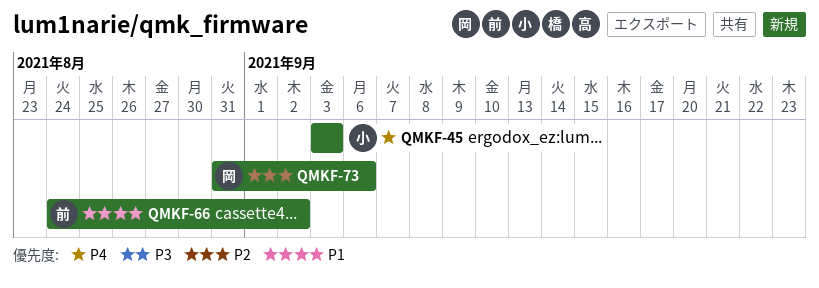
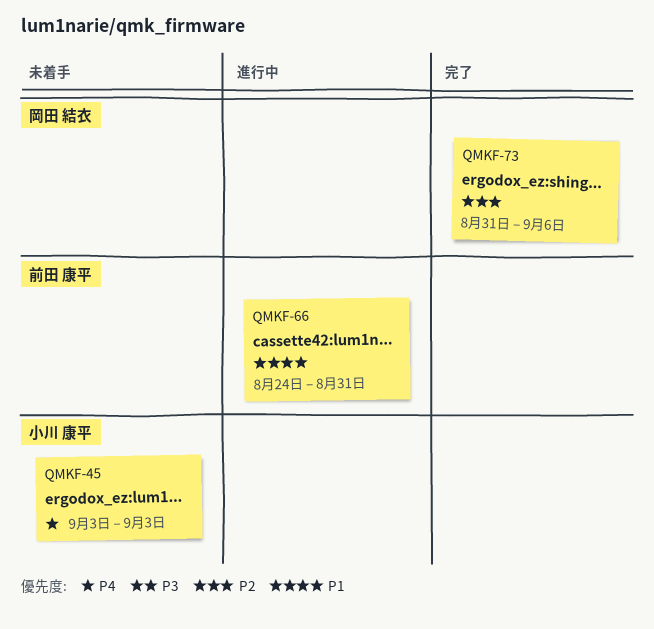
QMKF-66, due: Sep 2 -> Aug 31

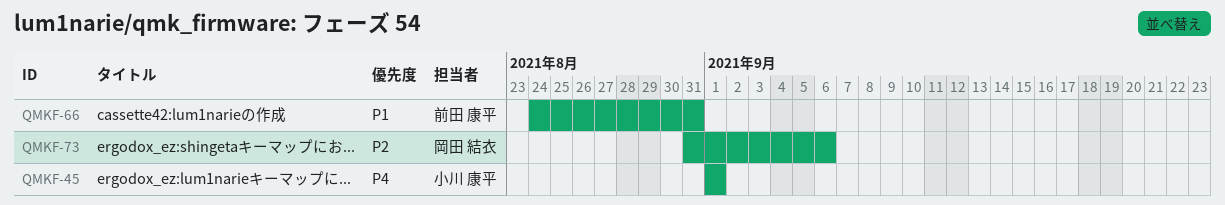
QMKF-45, start: Sep 3 -> Sep 1
QMKF-45, due: Sep 3 -> Sep 1

